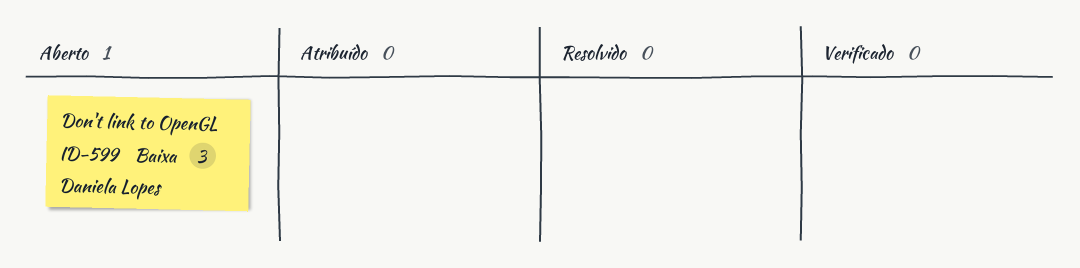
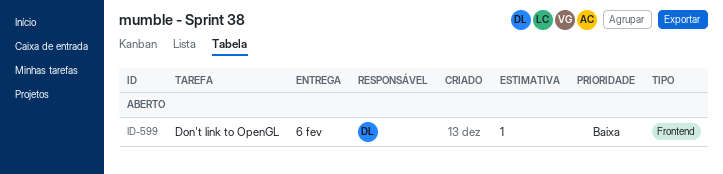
ID-599, estimate: 3 -> 1

